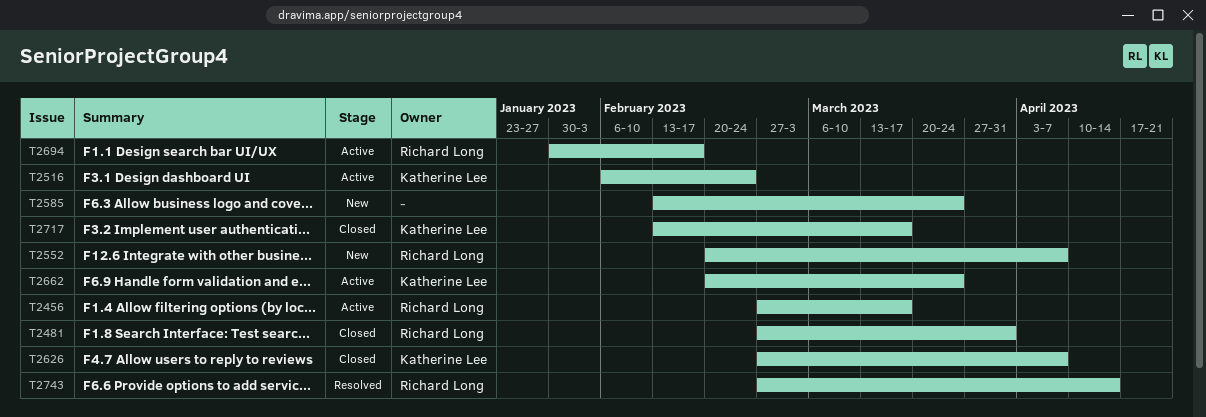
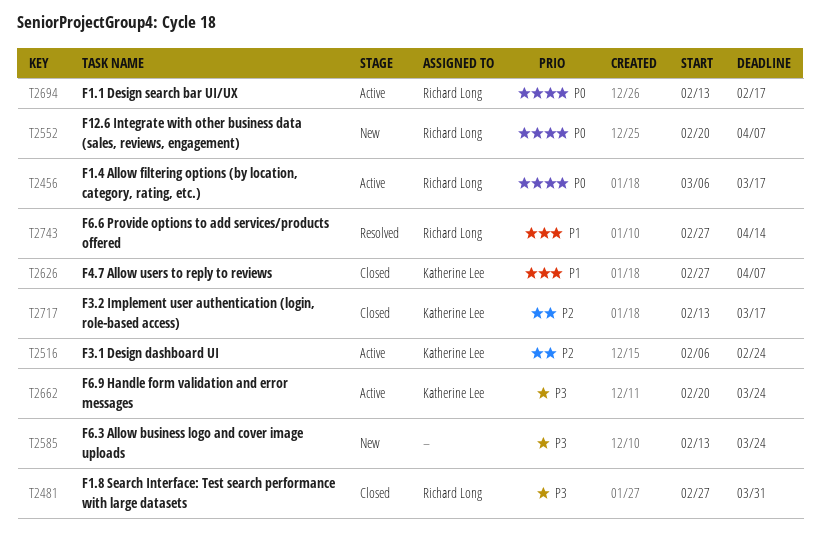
T2456, start: Feb 27 -> Mar 6
T2694, start: Jan 30 -> Feb 13

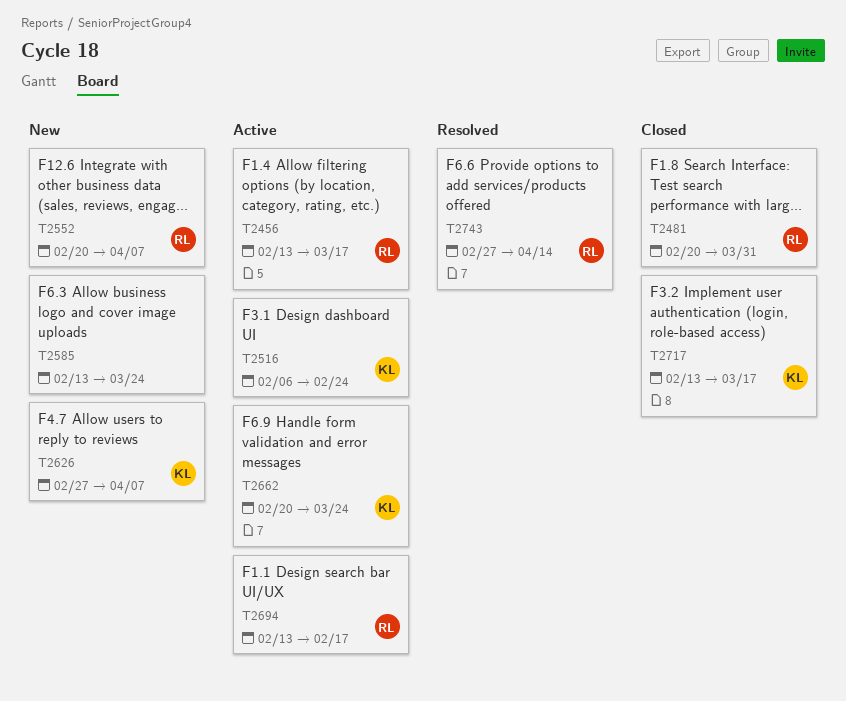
T2456, start: Mar 6 -> Feb 13
T2481, start: Feb 27 -> Feb 20
T2626, status: Closed -> New

